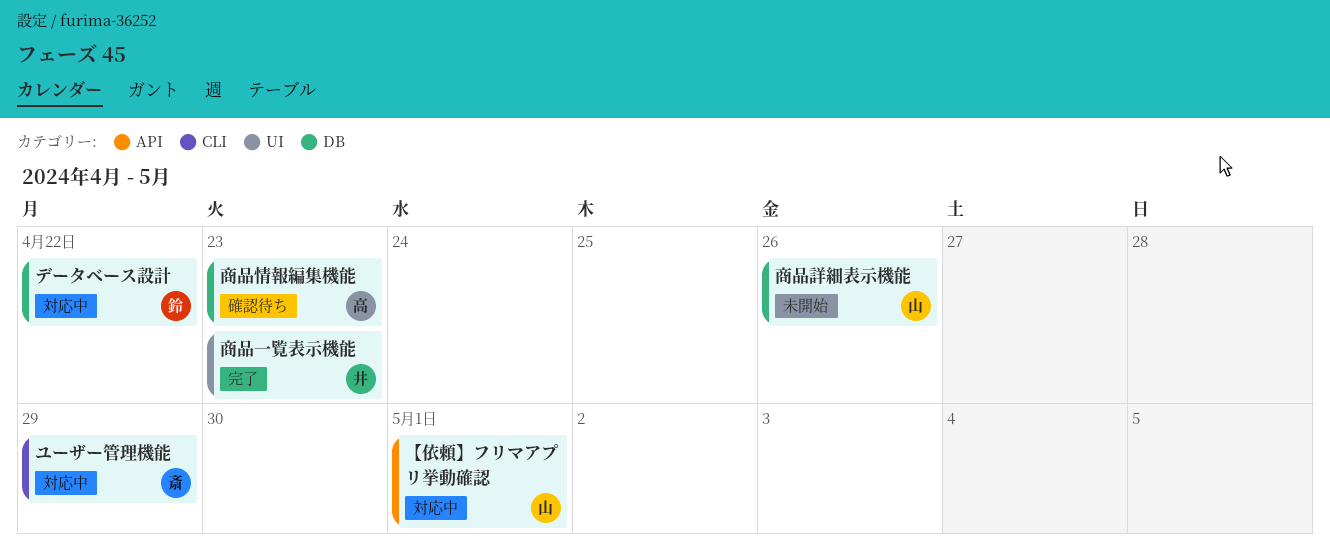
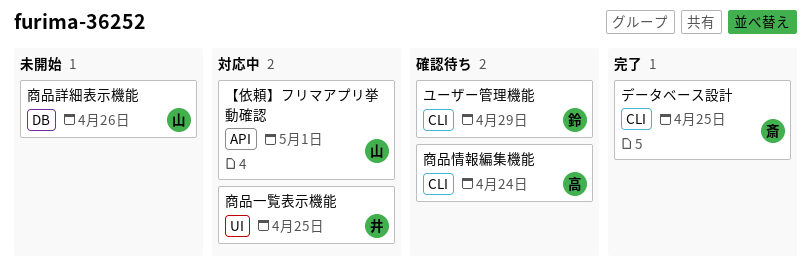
データベース設計, status: 対応中 -> 完了
データベース設計, owner: 鈴 -> 斎
データベース設計, label: DB -> CLI
データベース設計, due: Apr 22 -> Apr 25
ユーザー管理機能, status: 対応中 -> 確認待ち
ユーザー管理機能, owner: 斎 -> 鈴
商品一覧表示機能, status: 完了 -> 対応中
商品一覧表示機能, due: Apr 23 -> Apr 25
商品情報編集機能, label: DB -> CLI
商品情報編集機能, due: Apr 23 -> Apr 24

